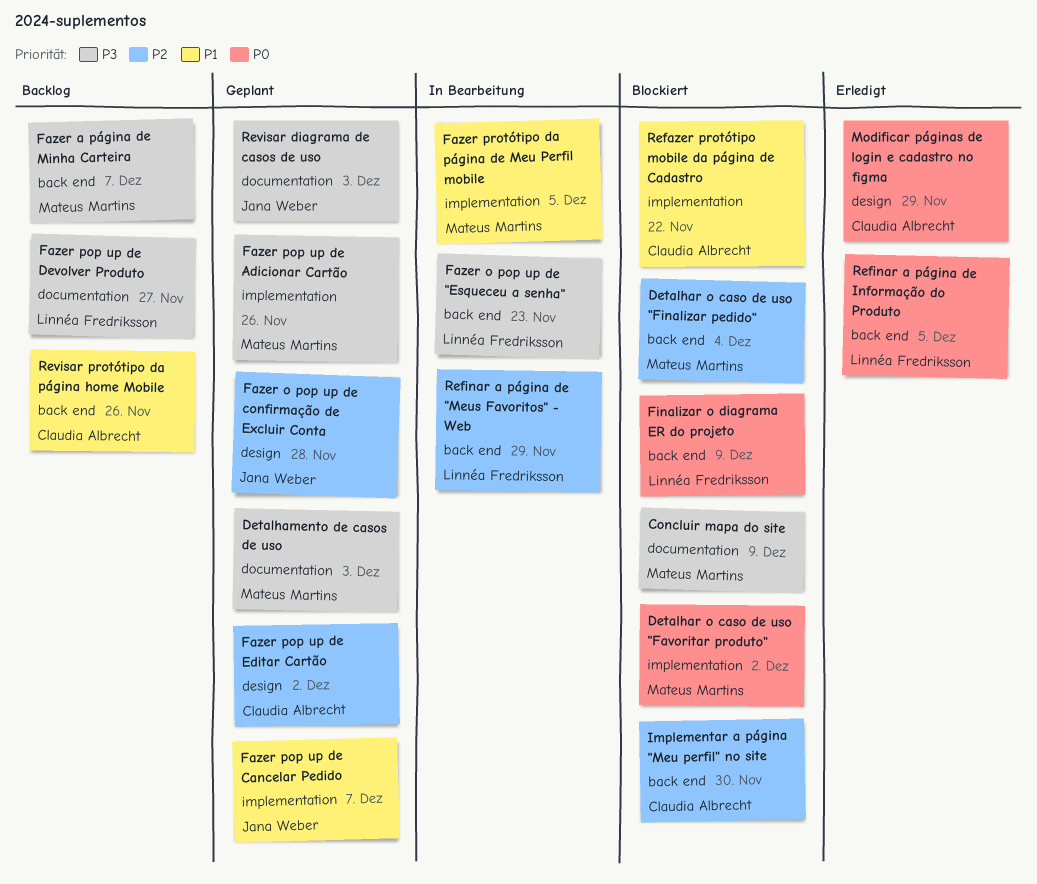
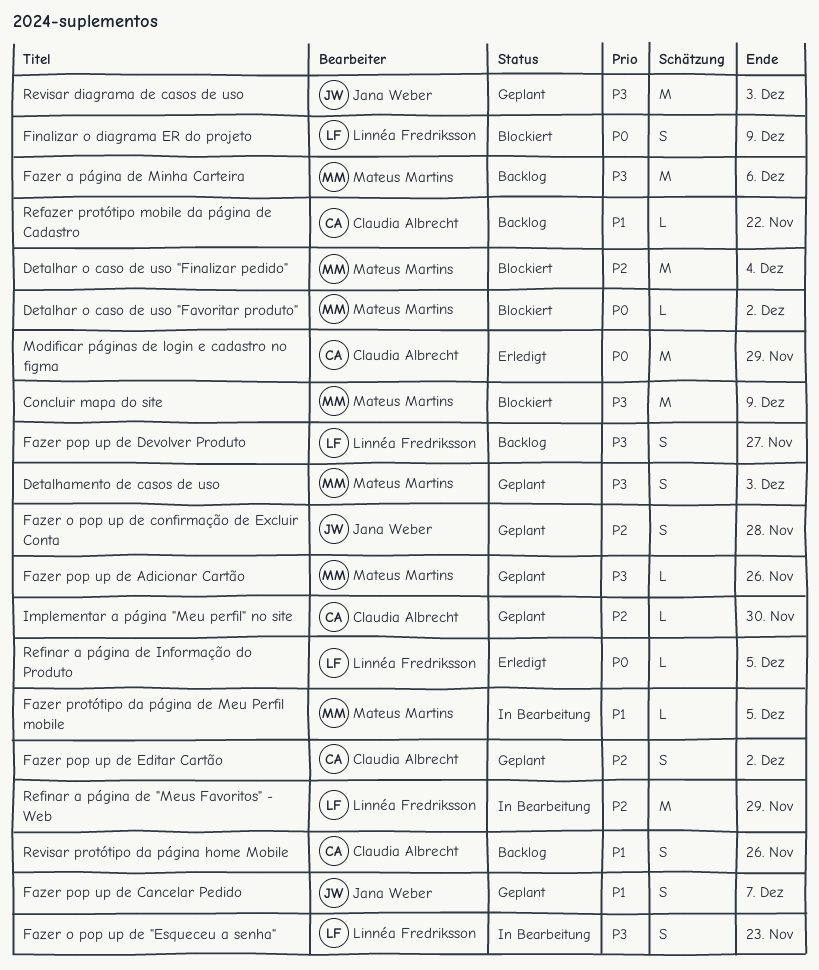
Fazer a página de Minha Carteira, due: Dec 7 -> Dec 6
Implementar a página "Meu perfil" no site, status: Blockiert -> Geplant
Refazer protótipo mobile da página de Cadastro, status: Blockiert -> Backlog

